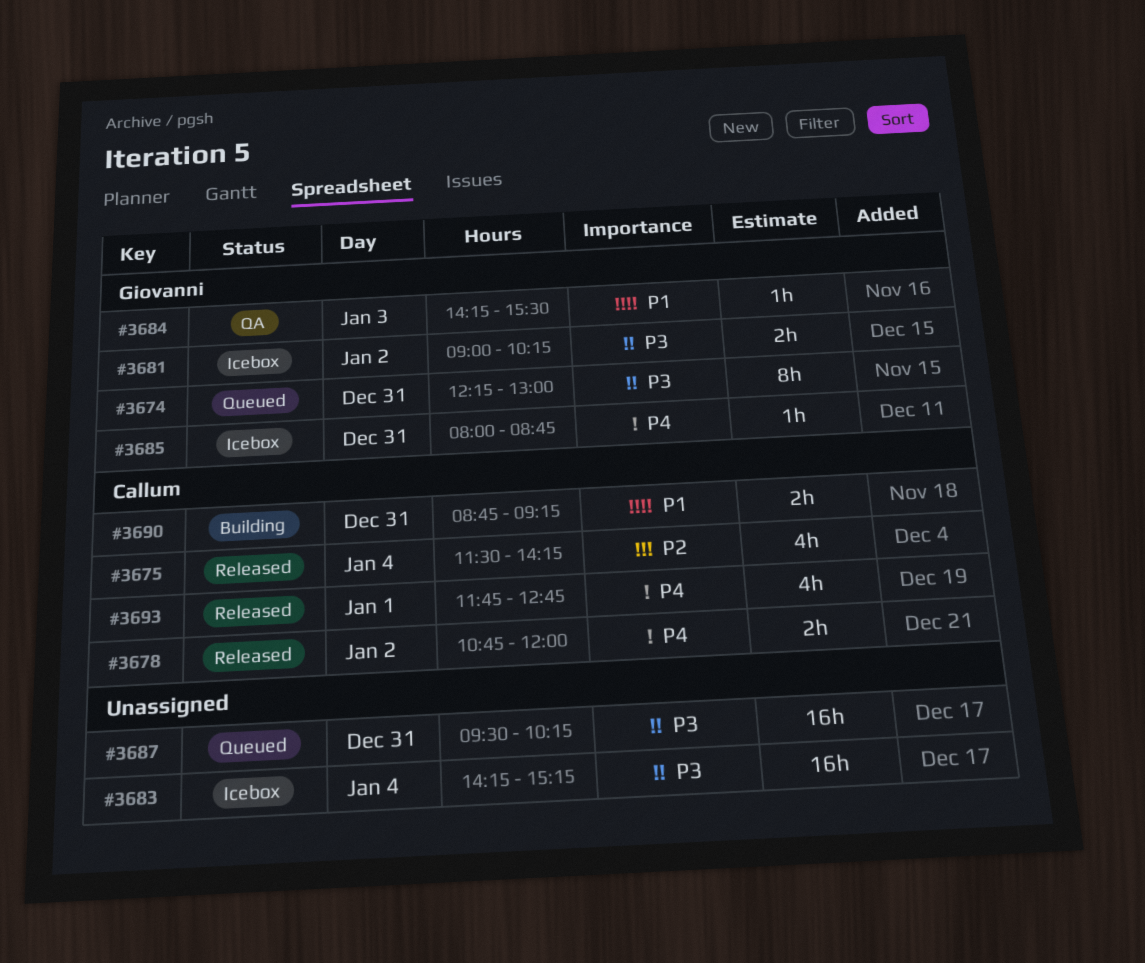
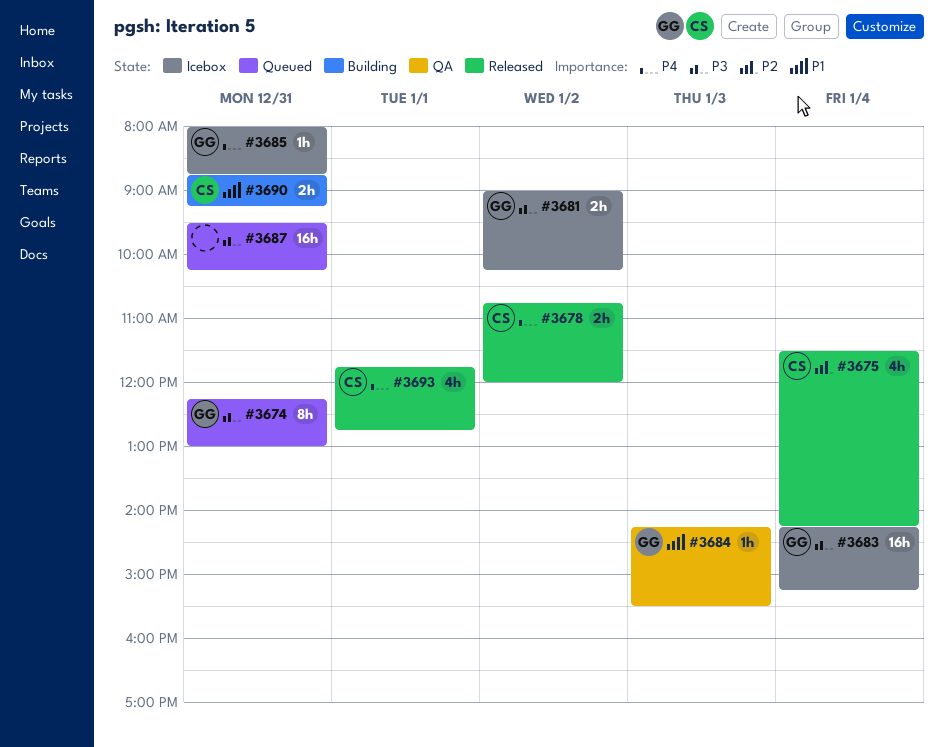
#3683, owner: none -> Giovanni

